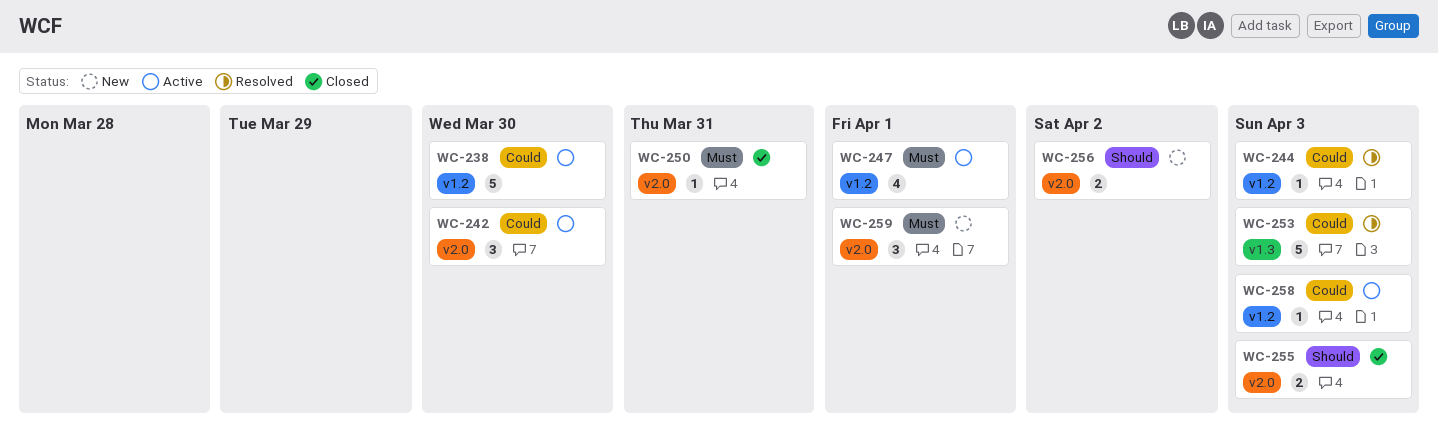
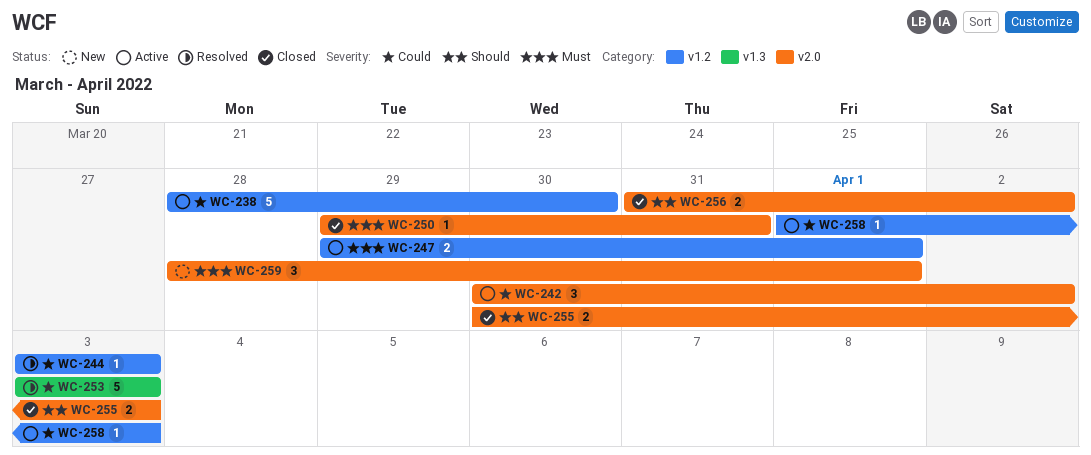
WC-242, due: Mar 30 -> Apr 2
WC-247, estimate: 4 -> 2
WC-256, status: New -> Closed

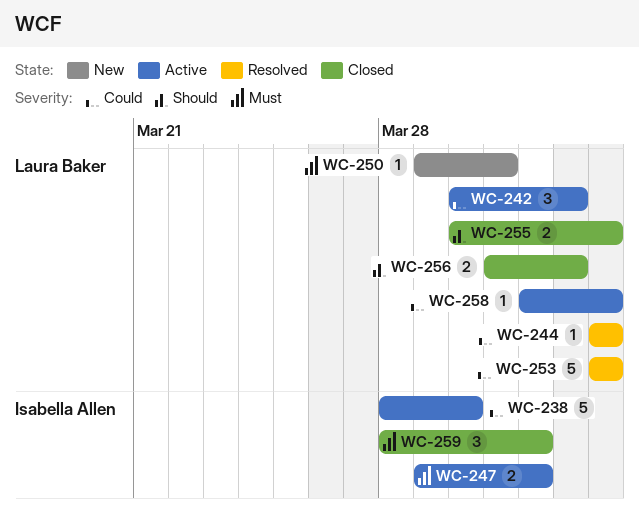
WC-250, status: Closed -> New
WC-259, status: New -> Closed

